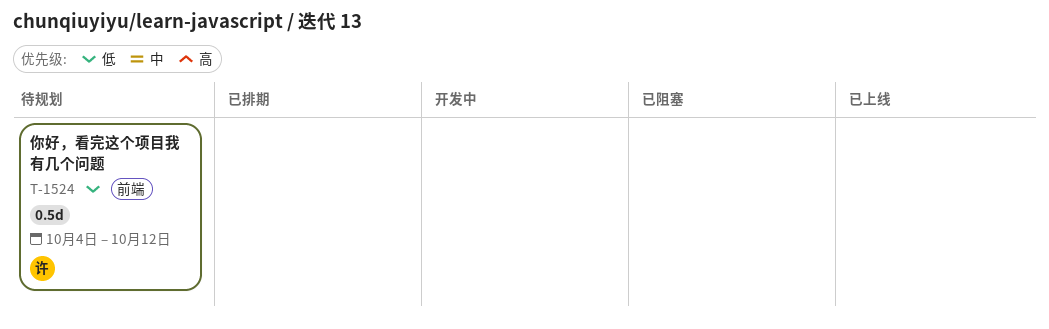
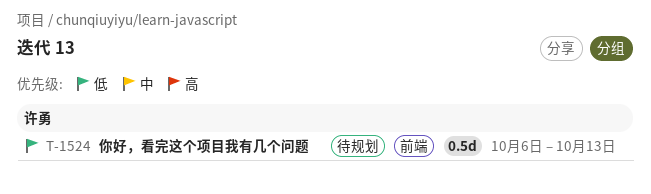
T-1524, start: Oct 4 -> Oct 6
T-1524, due: Oct 12 -> Oct 13

